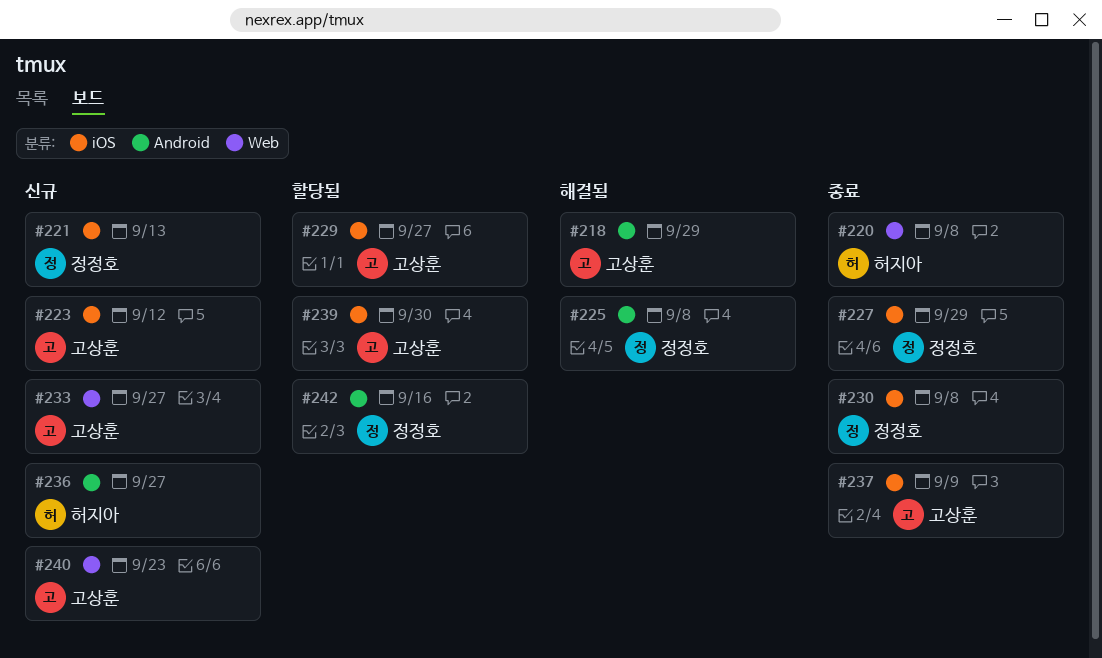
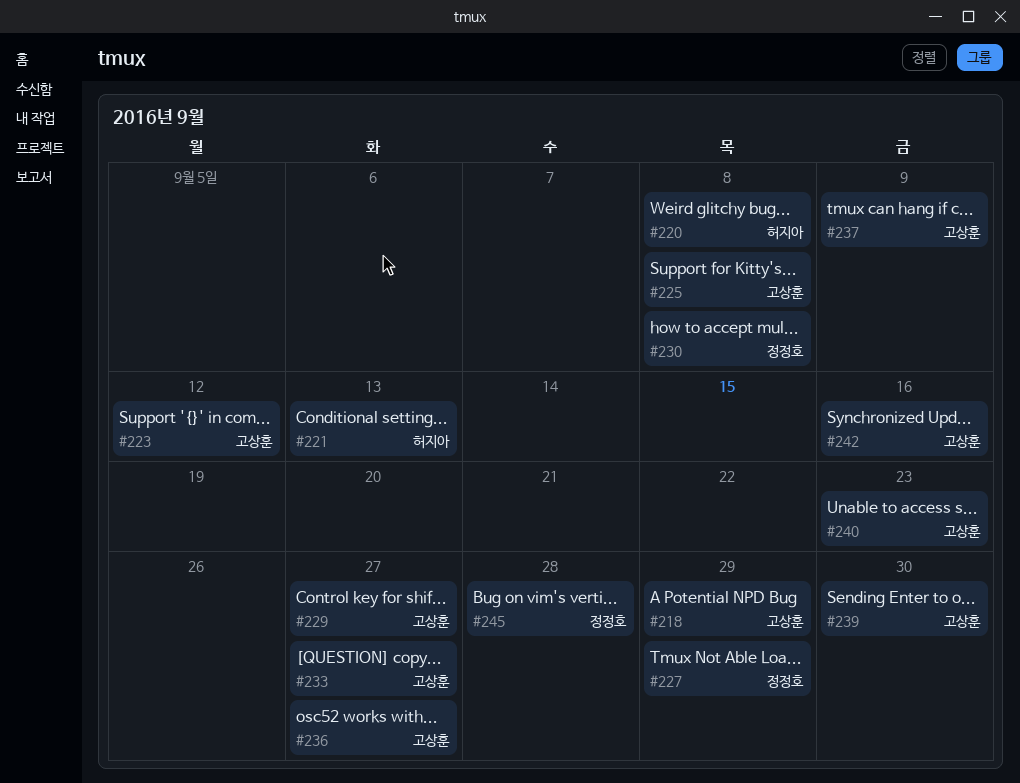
#221, owner: 정정호 -> 허지아
#225, owner: 정정호 -> 고상훈
#236, owner: 허지아 -> 고상훈
#242, owner: 정정호 -> 고상훈
#245: none -> present

